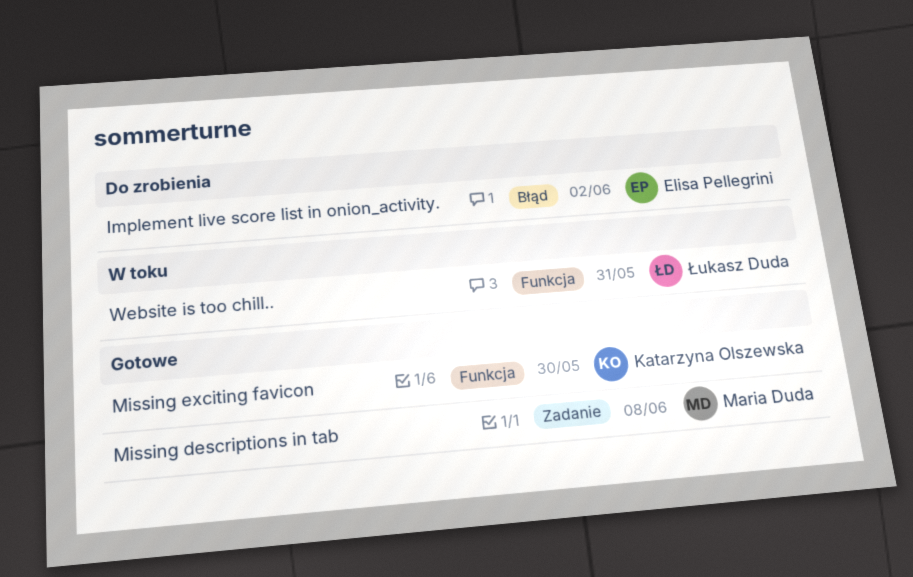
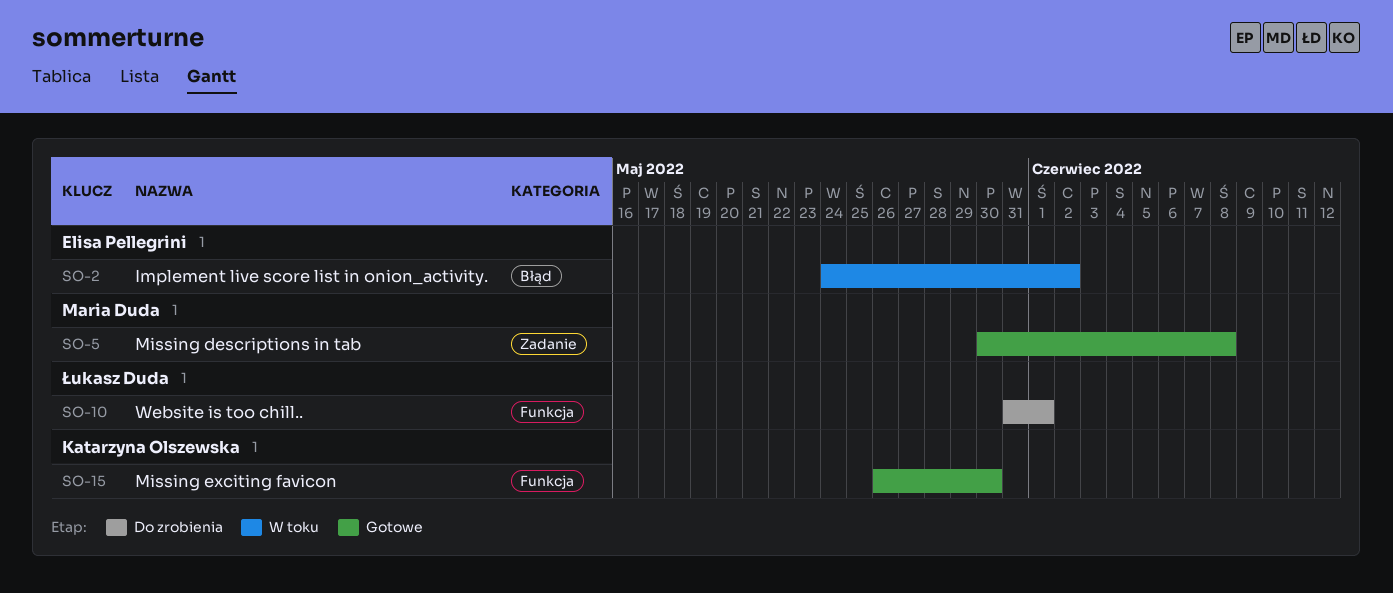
Implement live score list in onion_activity., status: Do zrobienia -> W toku
Website is too chill.., status: W toku -> Do zrobienia
Website is too chill.., due: May 31 -> Jun 1

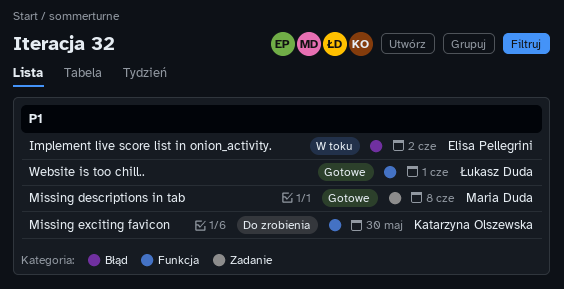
Missing exciting favicon, status: Gotowe -> Do zrobienia
Website is too chill.., status: Do zrobienia -> Gotowe

